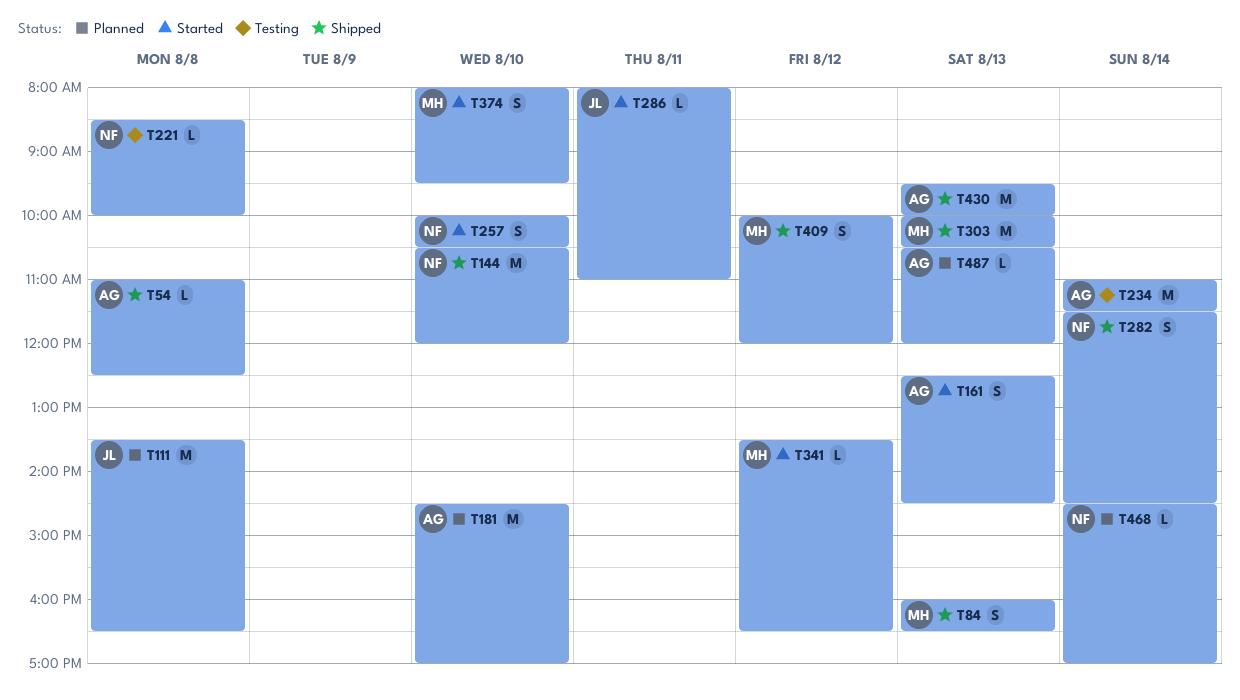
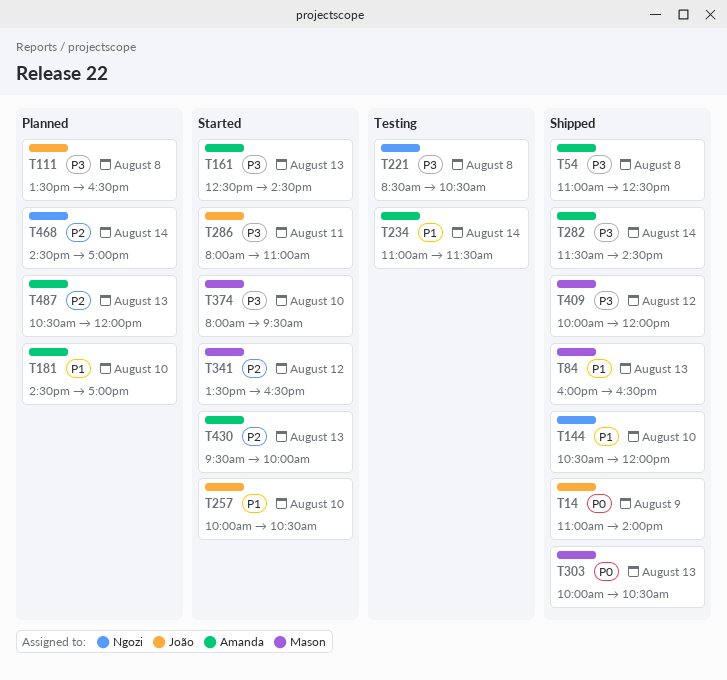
T14: none -> present
T221, ends: 10:00 -> 10:30
T257, owner: Ngozi -> João
T282, owner: Ngozi -> Amanda
T430, status: Shipped -> Started

